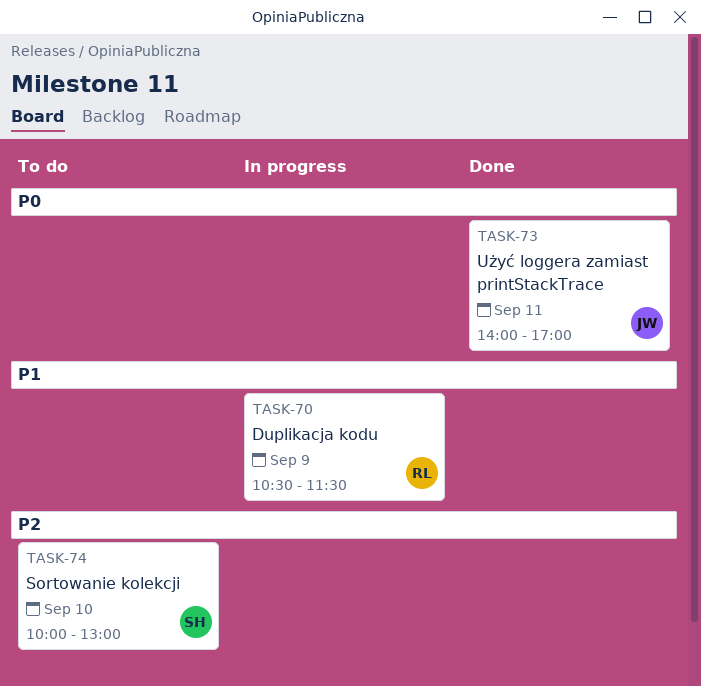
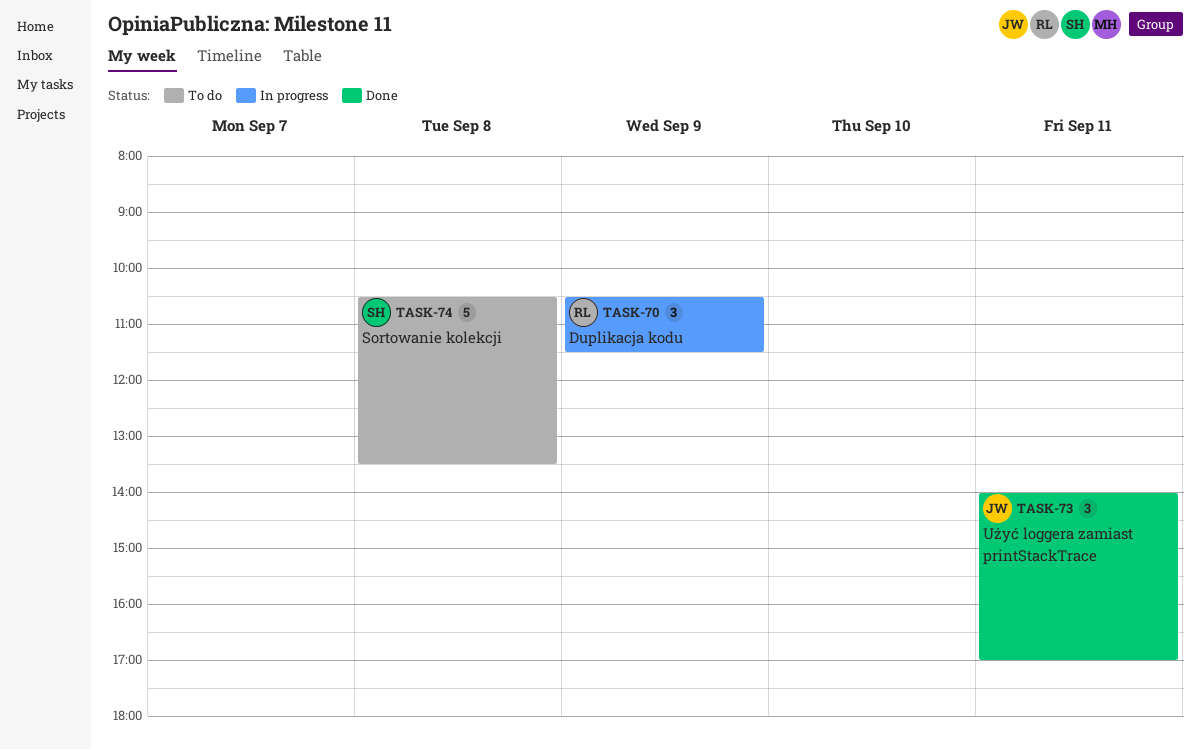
TASK-74, day: Sep 10 -> Sep 8
TASK-74, begins: 10:00 -> 10:30
TASK-74, ends: 13:00 -> 13:30

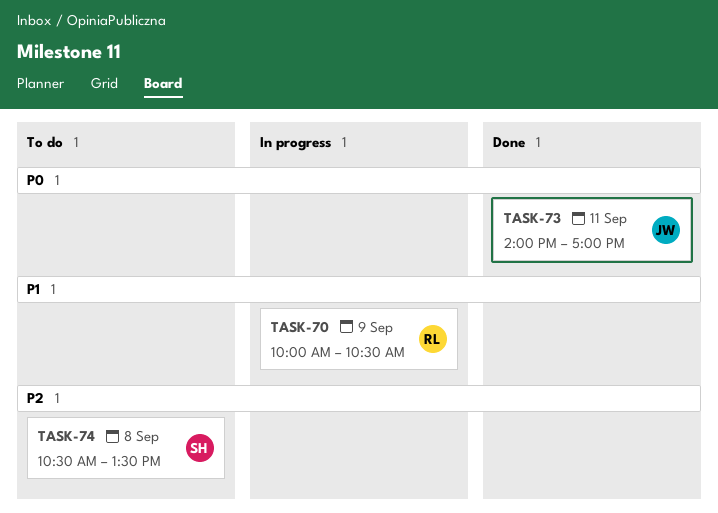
TASK-70, begins: 10:30 -> 10:00
TASK-70, ends: 11:30 -> 10:30

